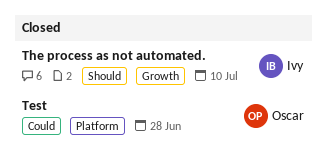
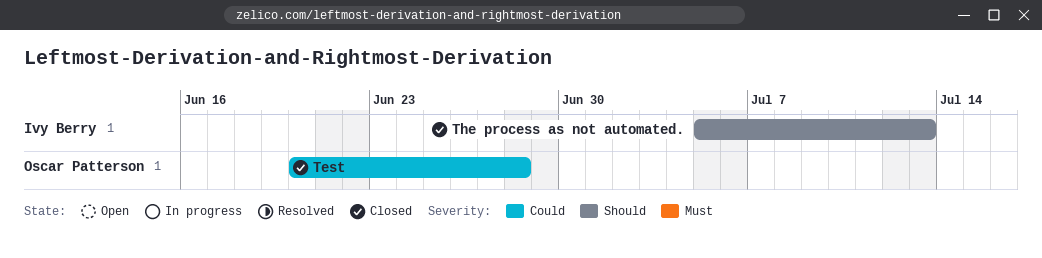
The process as not automated., due: Jul 10 -> Jul 13

